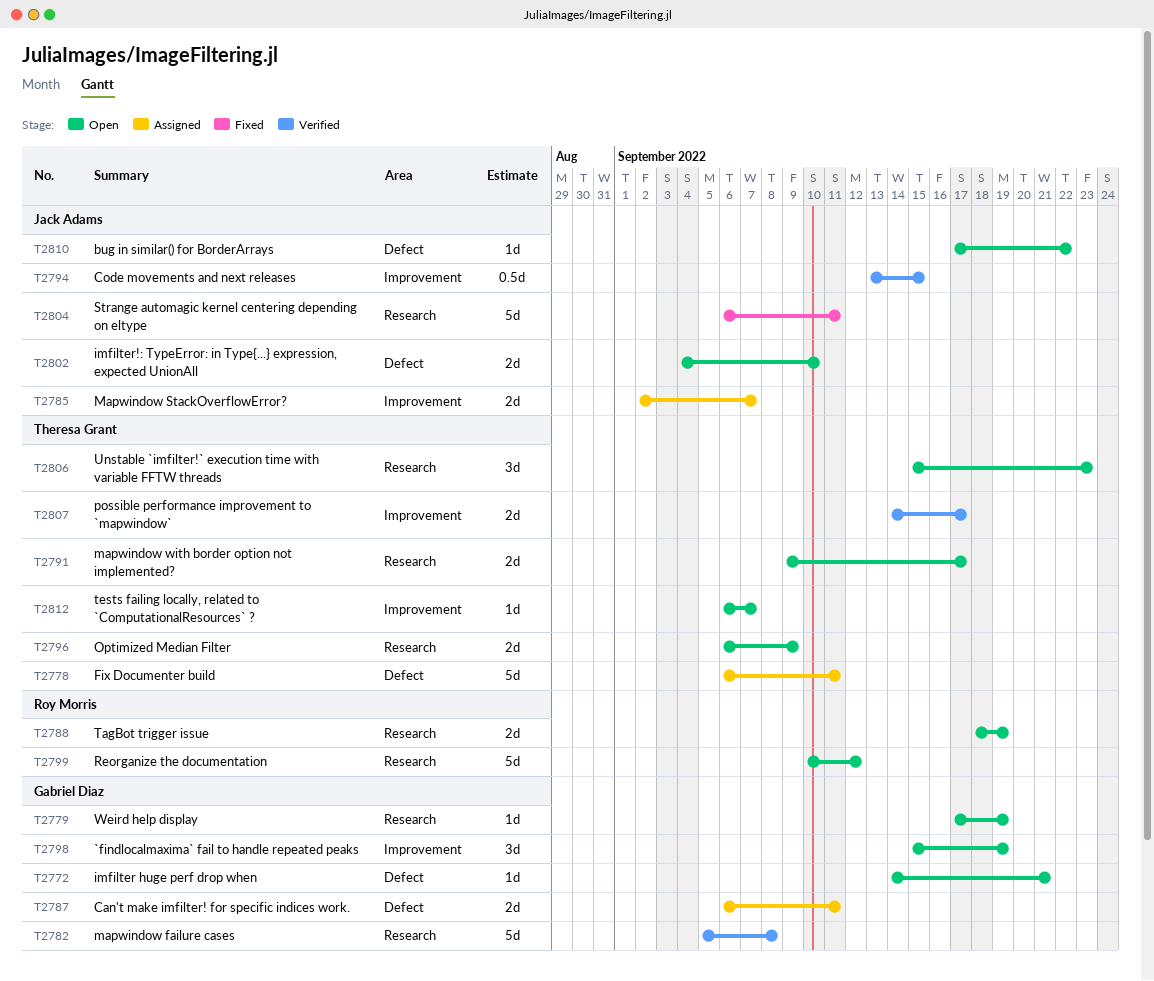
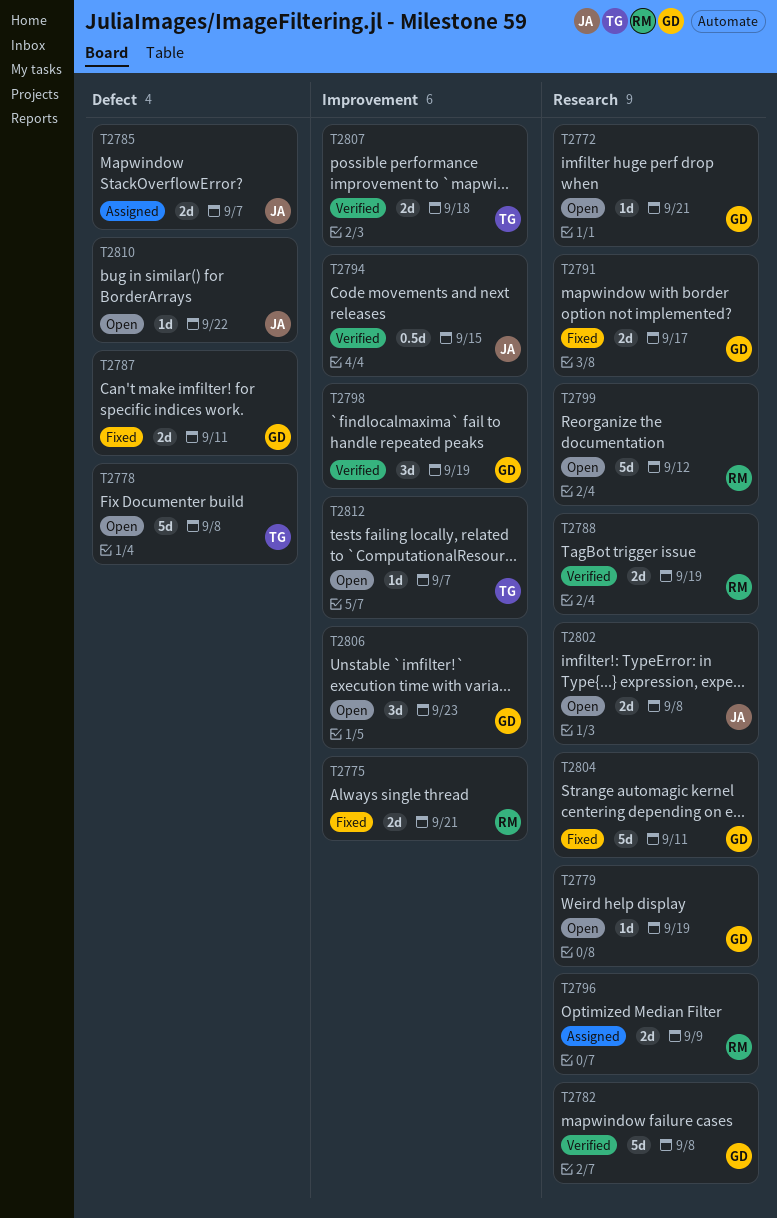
T2772, label: Defect -> Research
T2775: none -> present
T2778, status: Assigned -> Open
T2778, due: Sep 11 -> Sep 8
T2785, label: Improvement -> Defect
T2787, status: Assigned -> Fixed
T2788, status: Open -> Verified
T2791, status: Open -> Fixed
T2791, owner: Theresa Grant -> Gabriel Diaz
T2796, status: Open -> Assigned
T2796, owner: Theresa Grant -> Roy Morris
T2798, status: Open -> Verified
T2802, label: Defect -> Research
T2802, due: Sep 10 -> Sep 8
T2804, owner: Jack Adams -> Gabriel Diaz
T2806, owner: Theresa Grant -> Gabriel Diaz
T2806, label: Research -> Improvement
T2807, due: Sep 17 -> Sep 18

